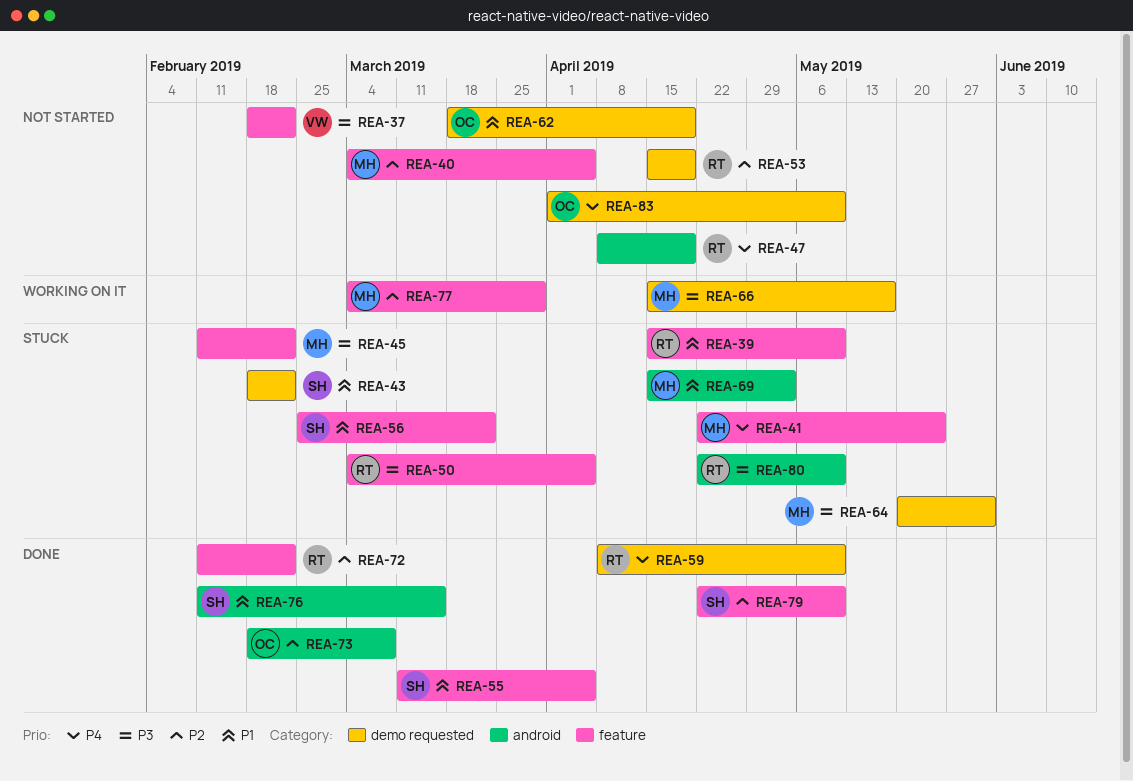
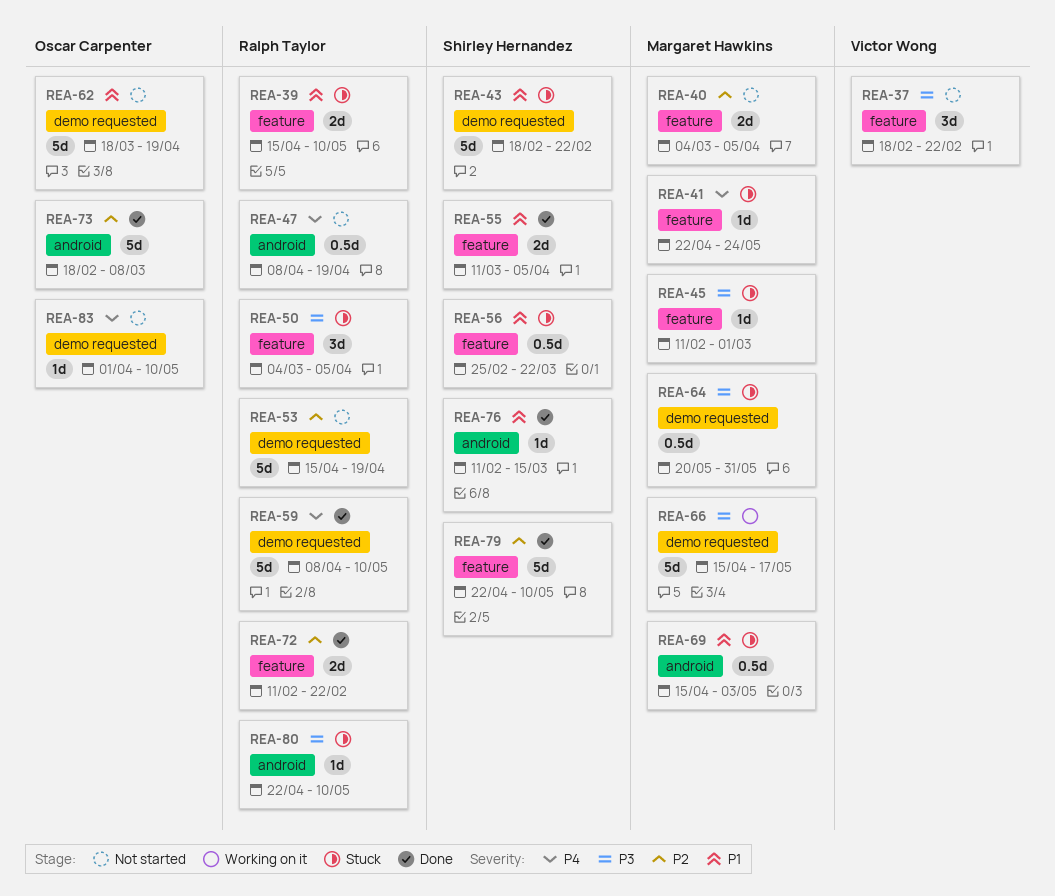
REA-45, due: Feb 22 -> Mar 1
REA-77: present -> none

